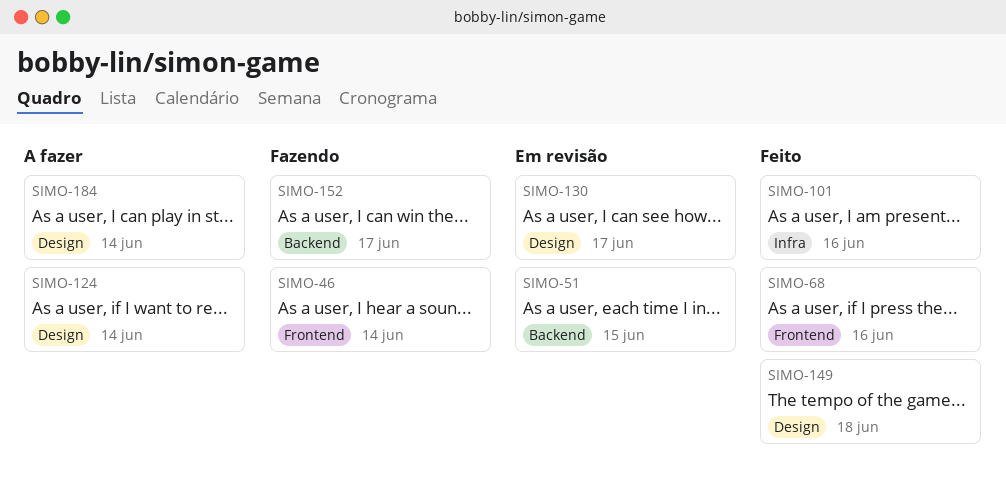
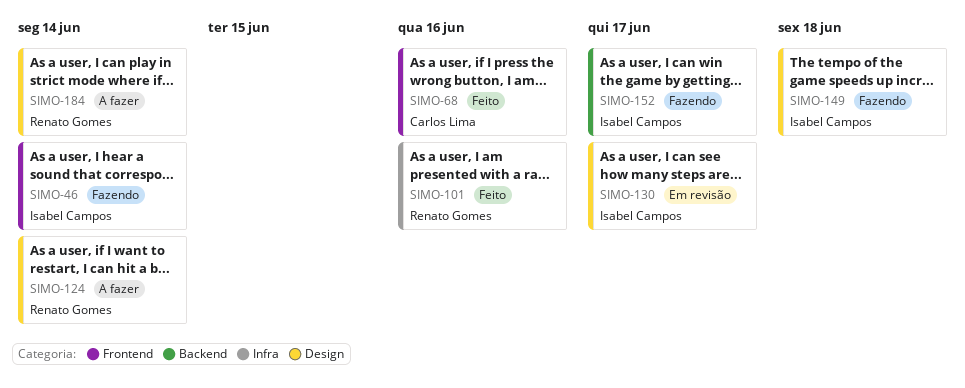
SIMO-51: present -> none
SIMO-149, status: Feito -> Fazendo

